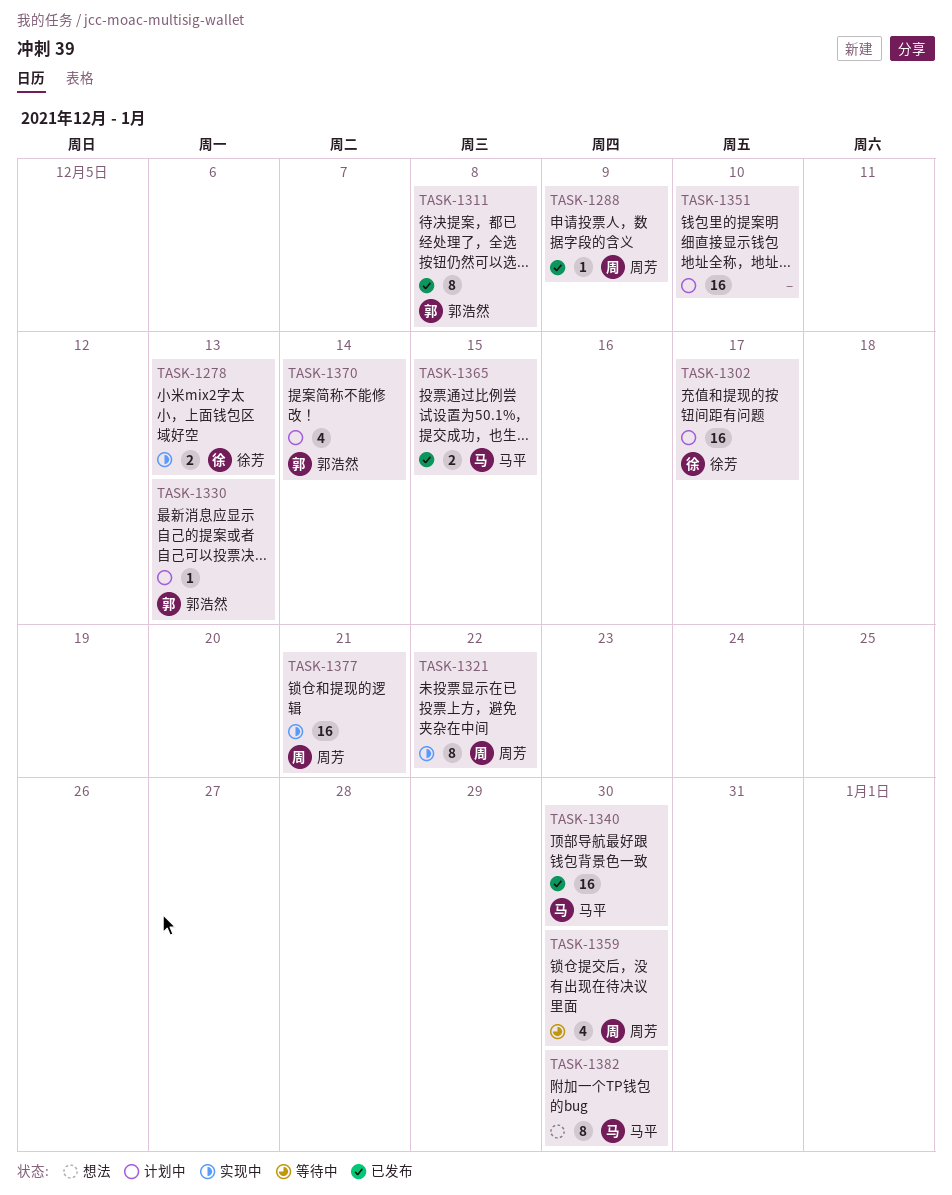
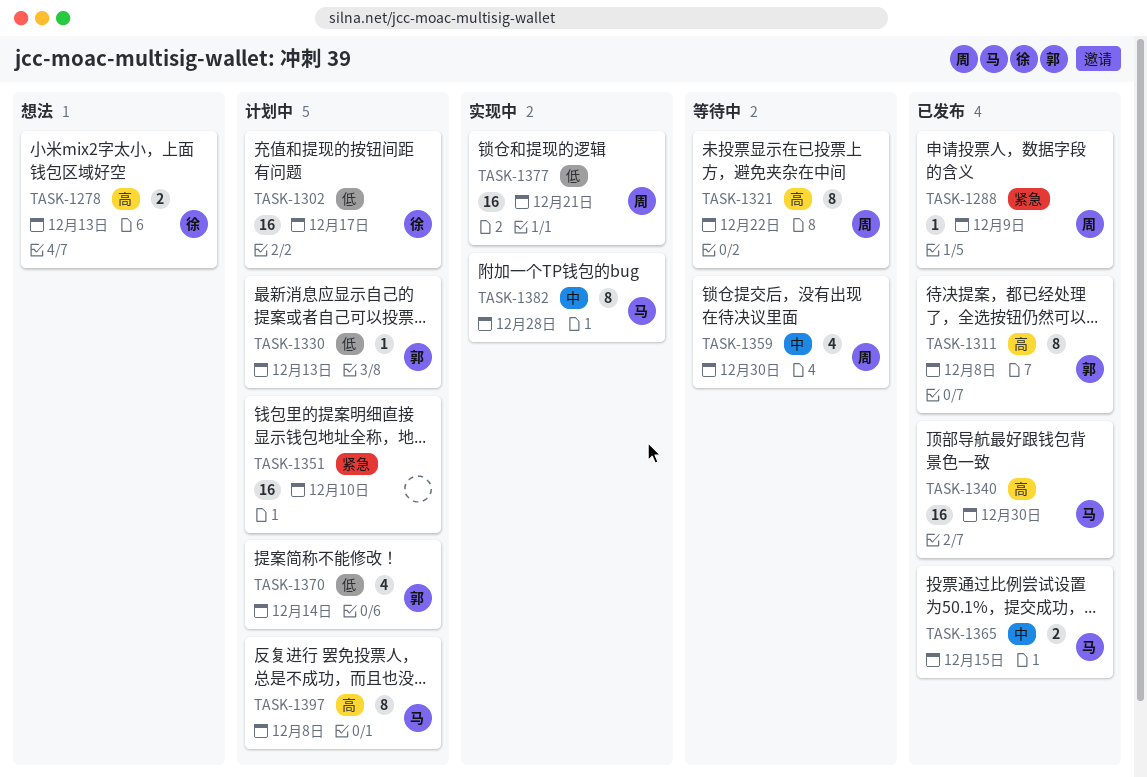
TASK-1278, status: 实现中 -> 想法
TASK-1321, status: 实现中 -> 等待中
TASK-1382, status: 想法 -> 实现中
TASK-1382, due: Dec 30 -> Dec 28
TASK-1397: none -> present

